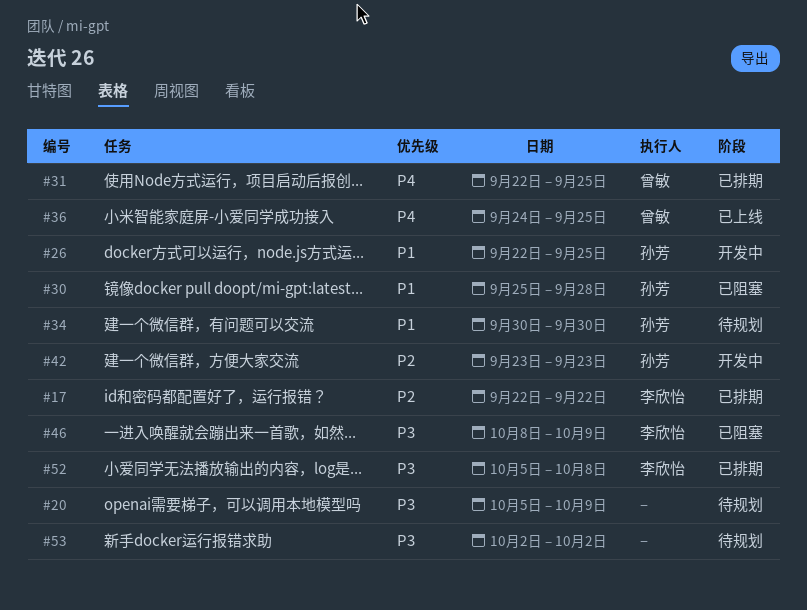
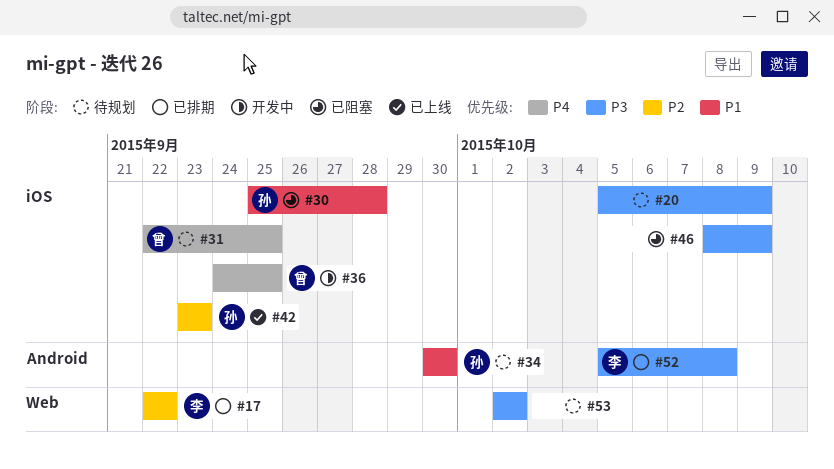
#26: present -> none
#31, status: 已排期 -> 待规划
#36, status: 已上线 -> 开发中
#42, status: 开发中 -> 已上线
#46, owner: 李欣怡 -> none

